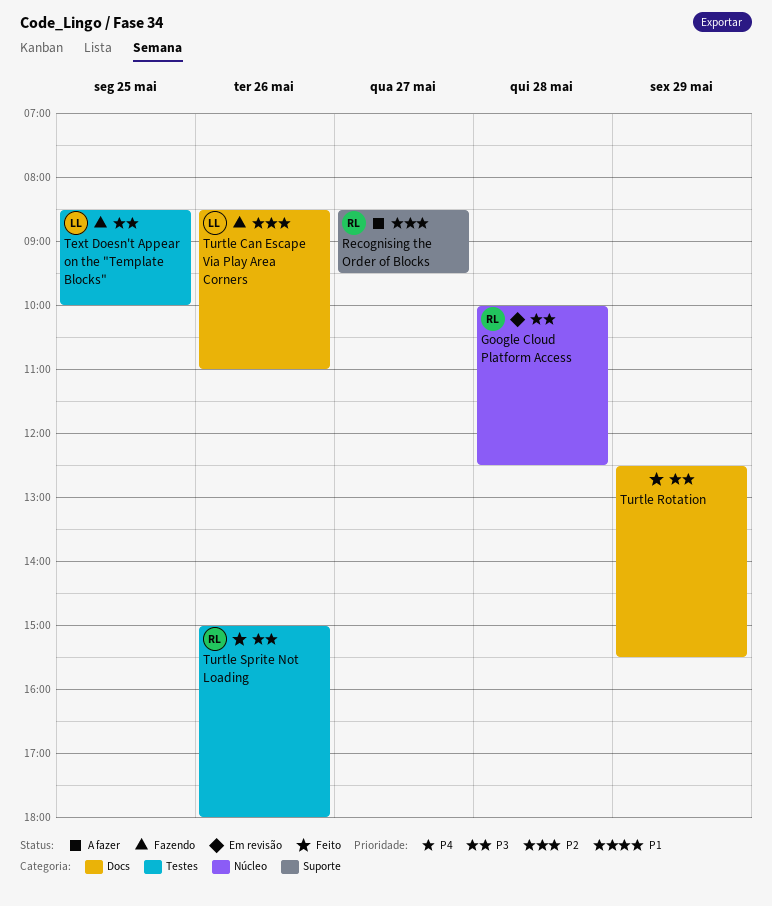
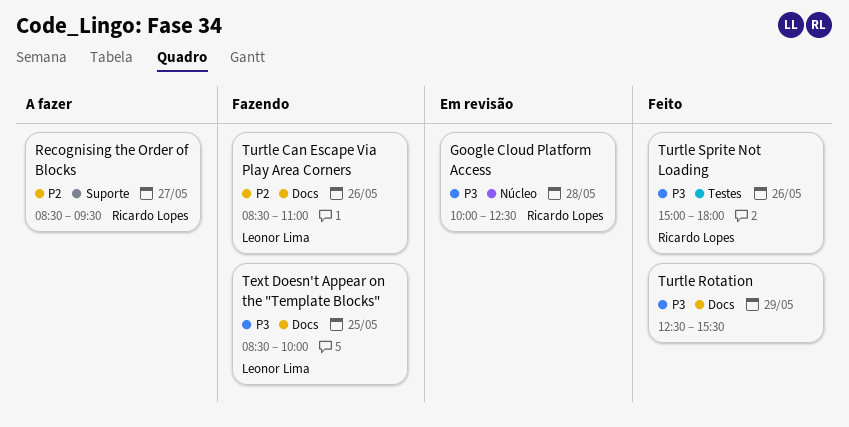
Text Doesn't Appear on the "Template Blocks", label: Testes -> Docs

